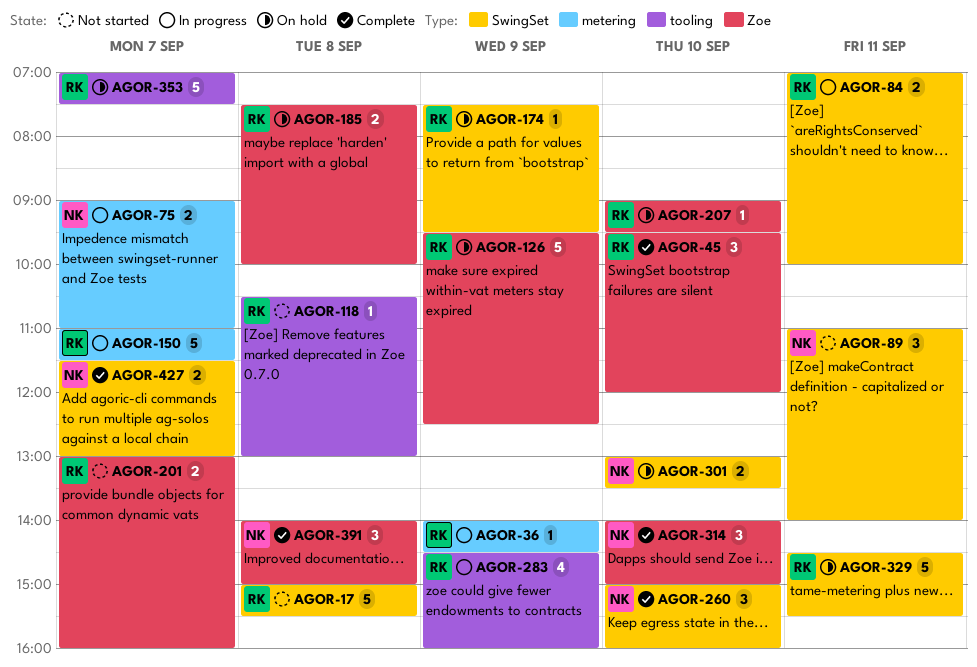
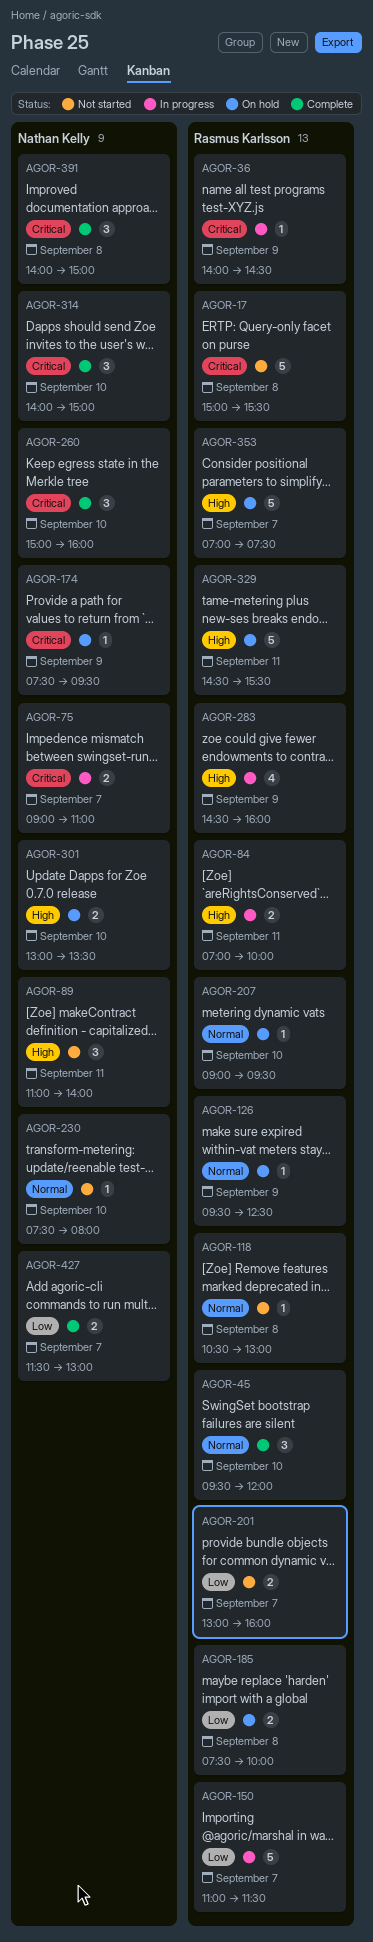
AGOR-126, estimate: 5 -> 1
AGOR-174, owner: Rasmus Karlsson -> Nathan Kelly
AGOR-230: none -> present

